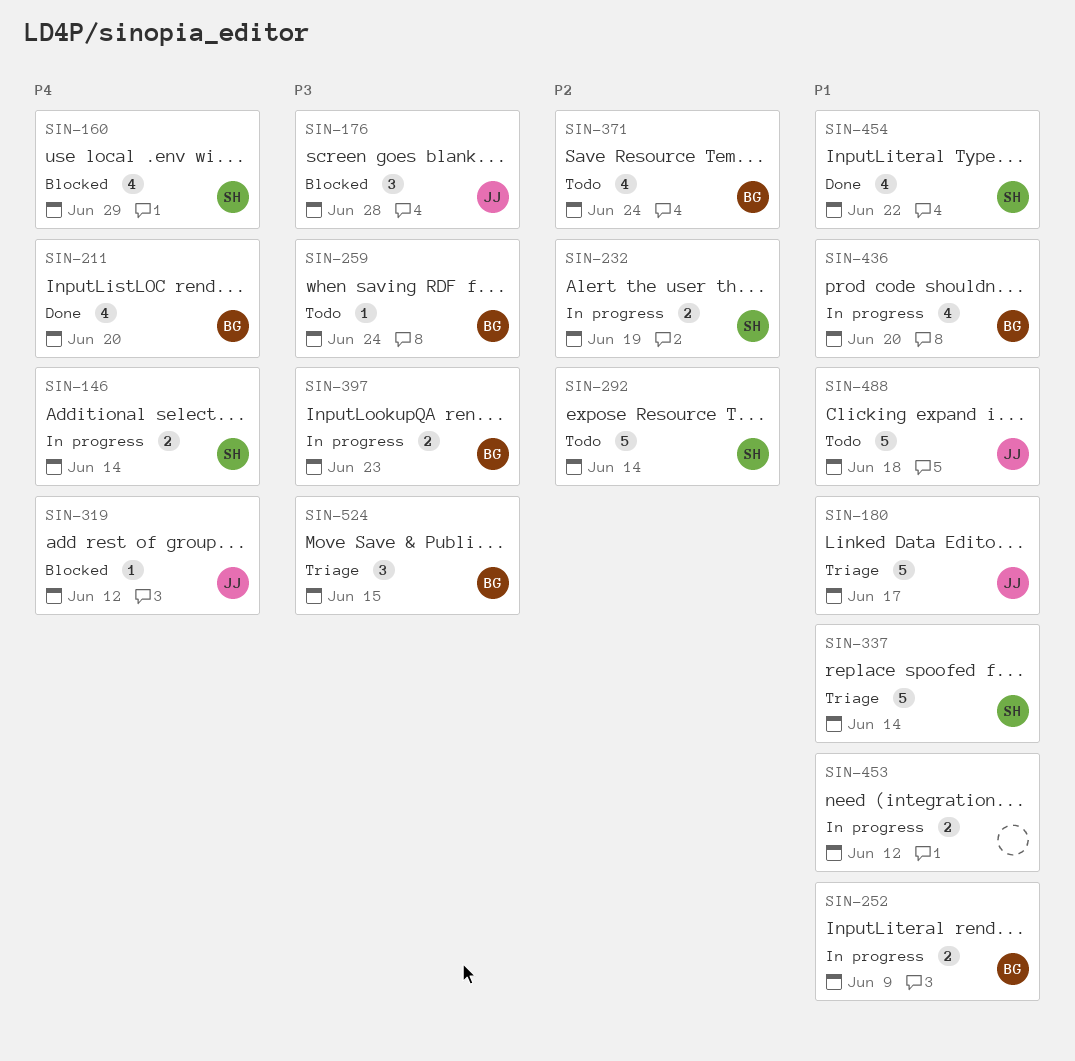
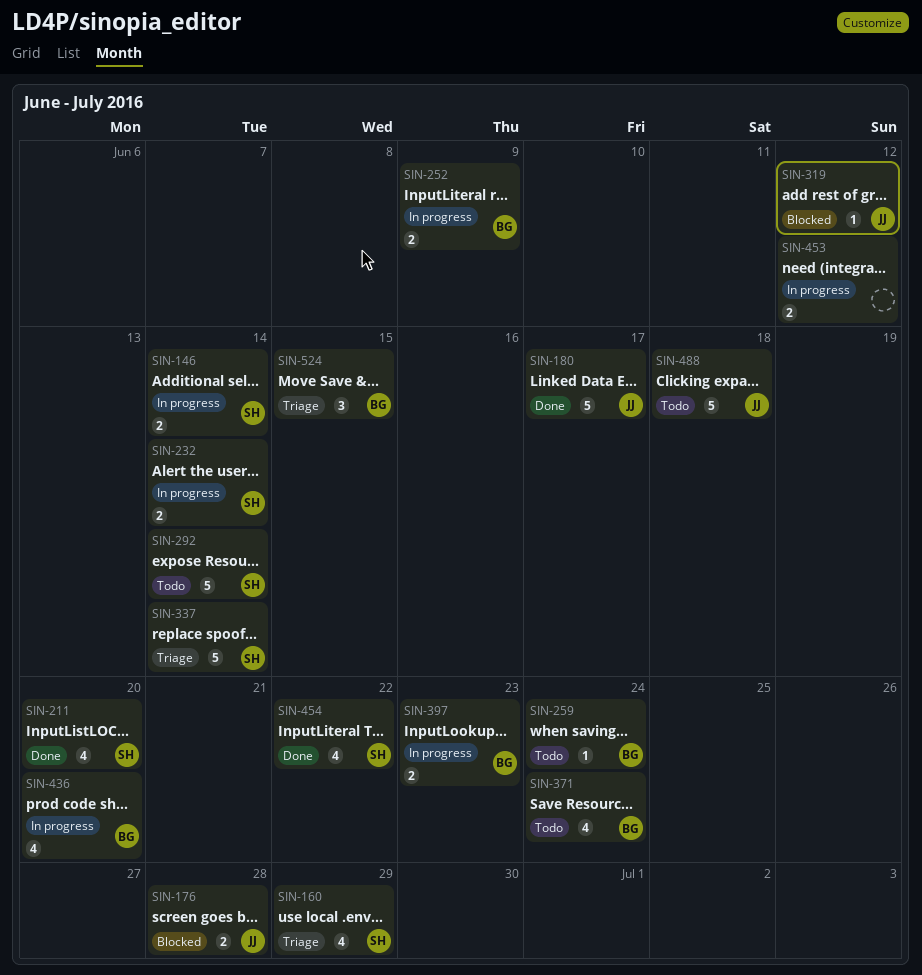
SIN-160, status: Blocked -> Triage
SIN-176, estimate: 3 -> 2
SIN-180, status: Triage -> Done
SIN-211, owner: BG -> SH
SIN-232, due: Jun 19 -> Jun 14

